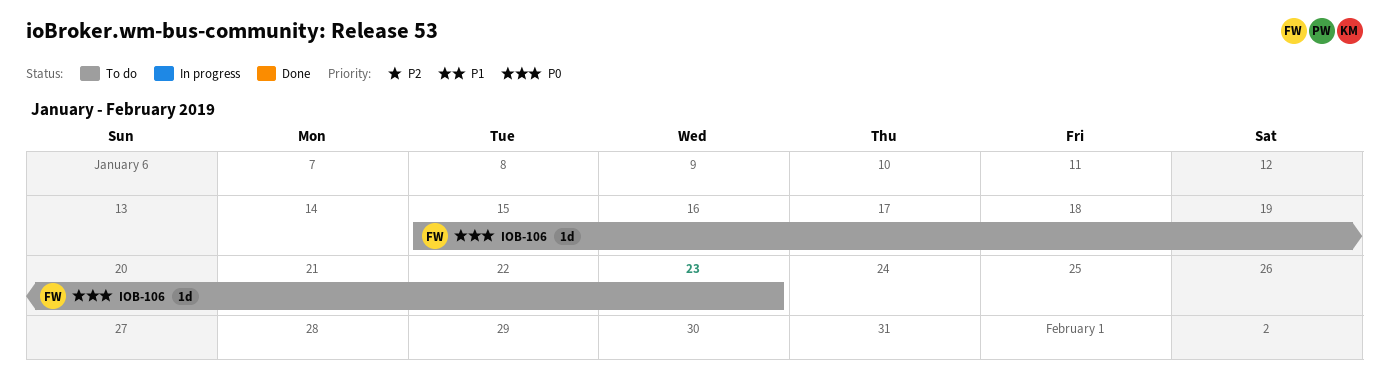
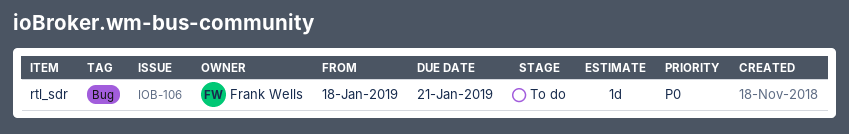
IOB-106, start: Jan 15 -> Jan 18
IOB-106, due: Jan 23 -> Jan 21

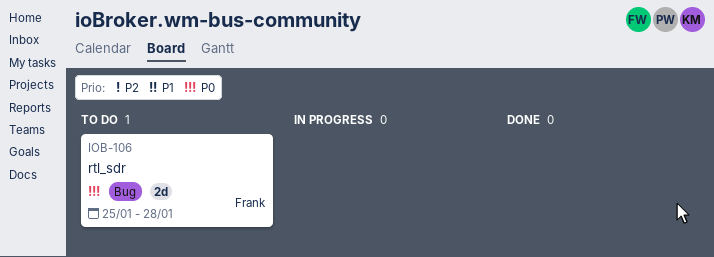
IOB-106, estimate: 1d -> 2d
IOB-106, start: Jan 18 -> Jan 25
IOB-106, due: Jan 21 -> Jan 28

